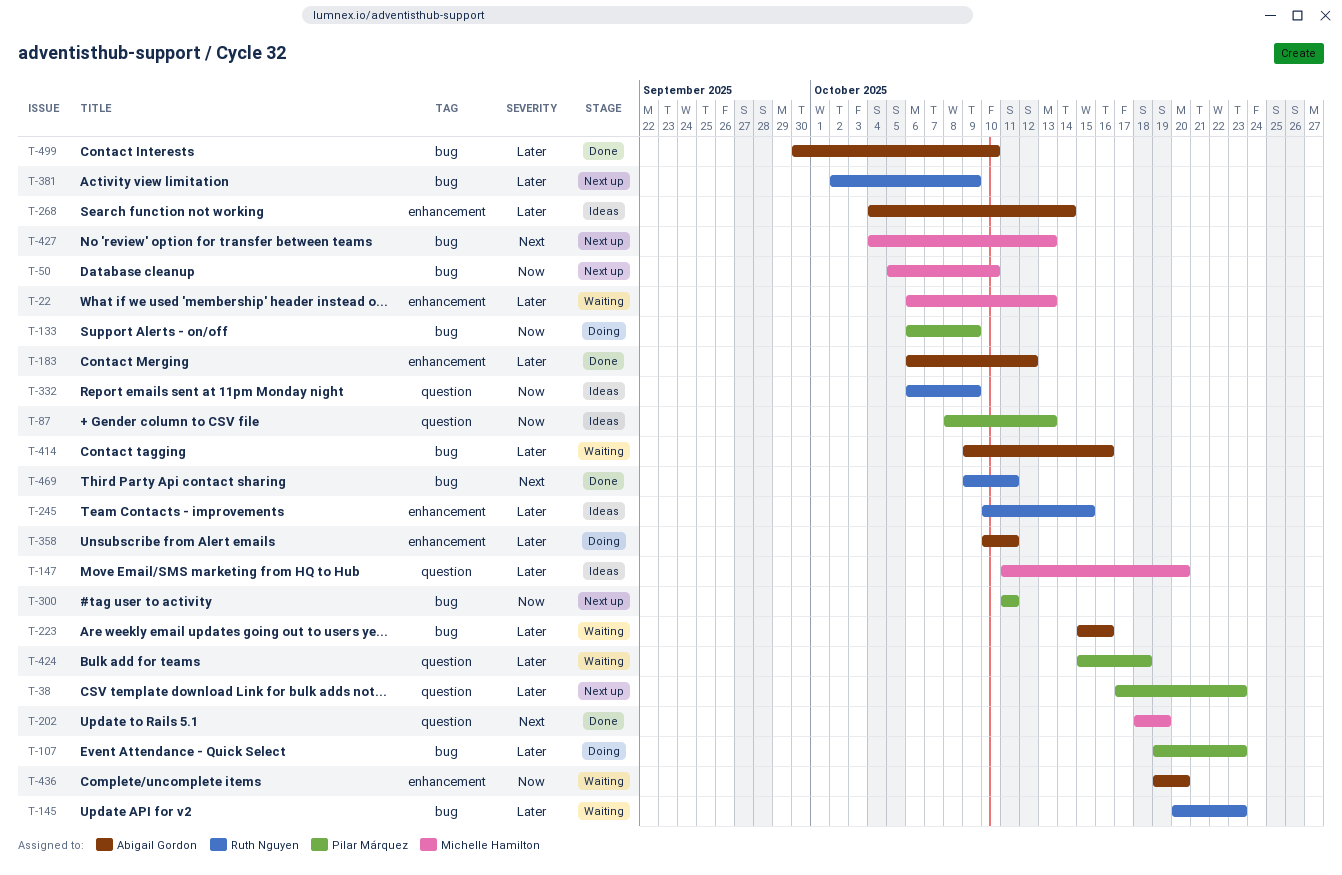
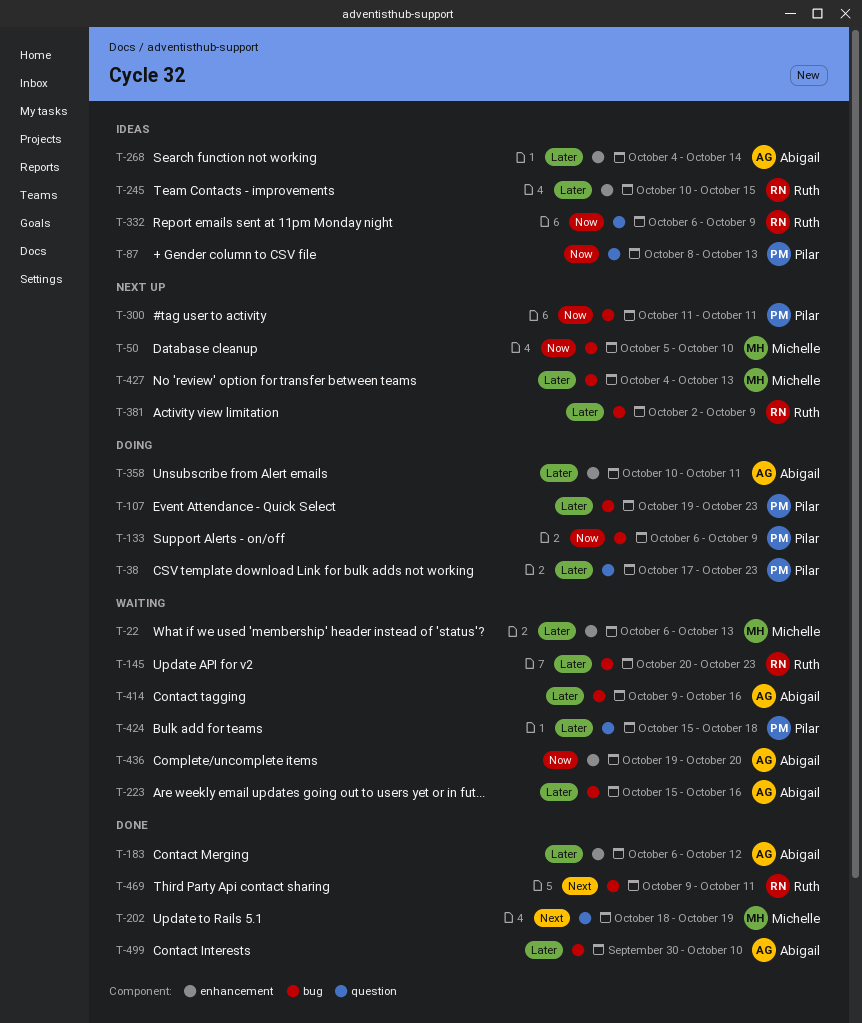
T-38, status: Next up -> Doing
T-147: present -> none
T-427, priority: Next -> Later

